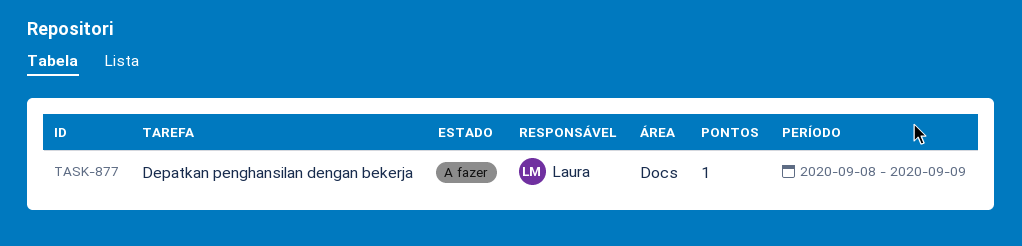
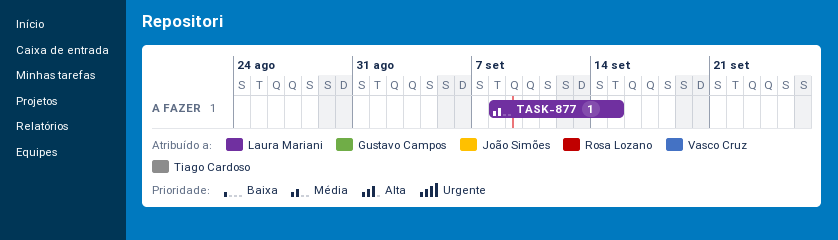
TASK-877, due: Sep 9 -> Sep 15

